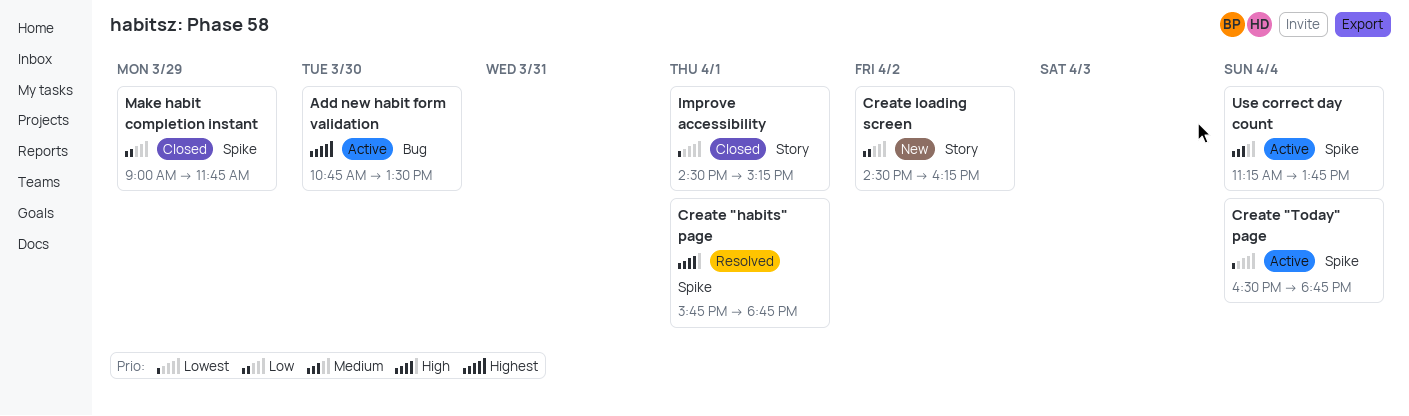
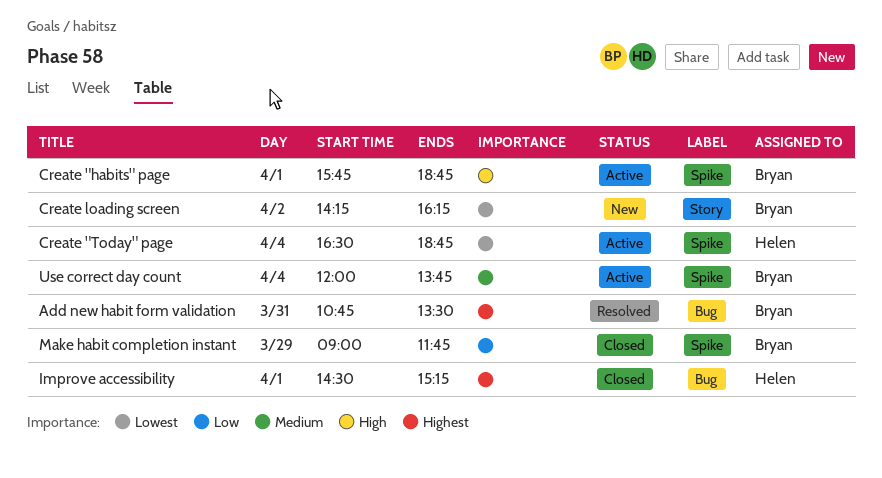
Add new habit form validation, status: Active -> Resolved
Add new habit form validation, day: Mar 30 -> Mar 31
Create "habits" page, status: Resolved -> Active
Create loading screen, priority: Low -> Lowest
Create loading screen, begins: 14:30 -> 14:15
Improve accessibility, priority: Lowest -> Highest
Improve accessibility, label: Story -> Bug
Use correct day count, begins: 11:15 -> 12:00

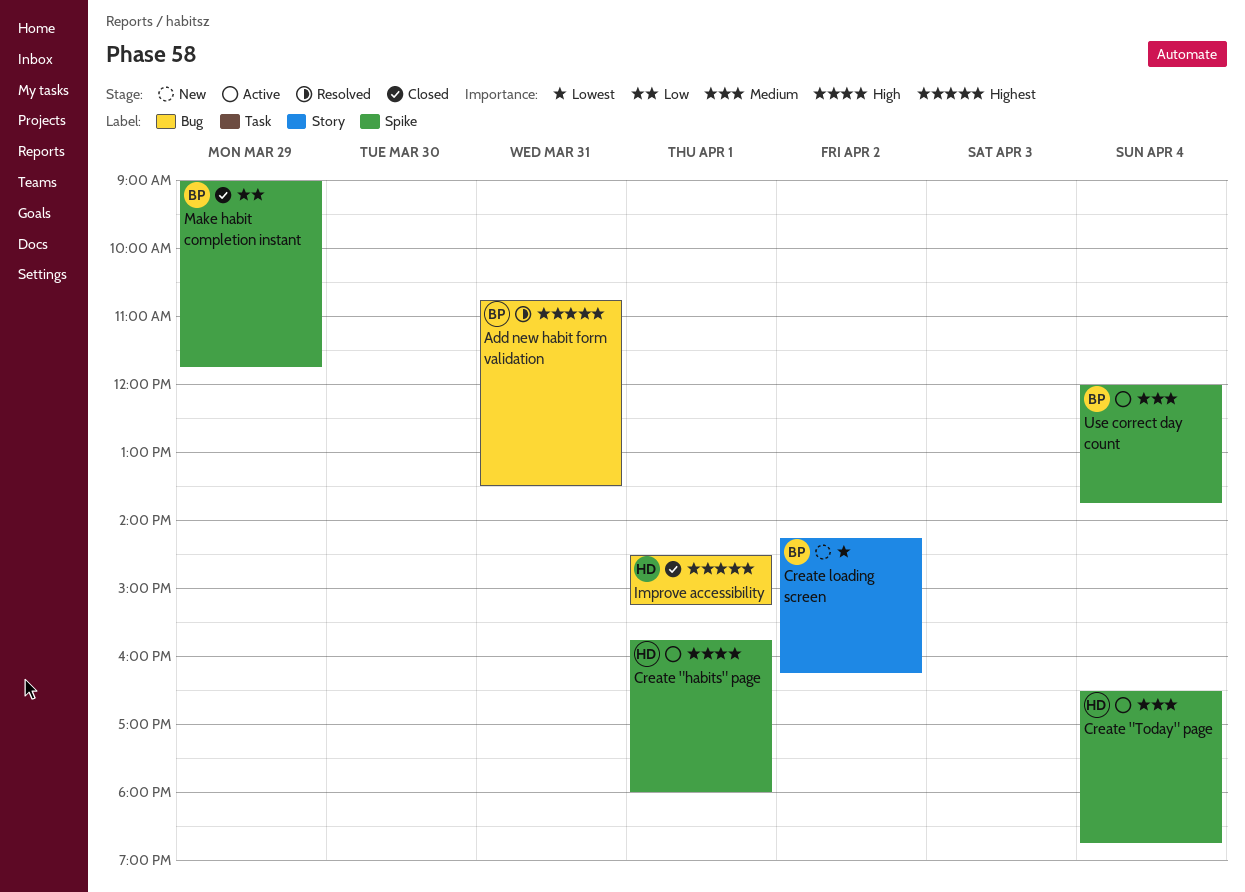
Create "habits" page, owner: Bryan -> Helen
Create "habits" page, ends: 18:45 -> 18:00
Create "Today" page, priority: Lowest -> Medium

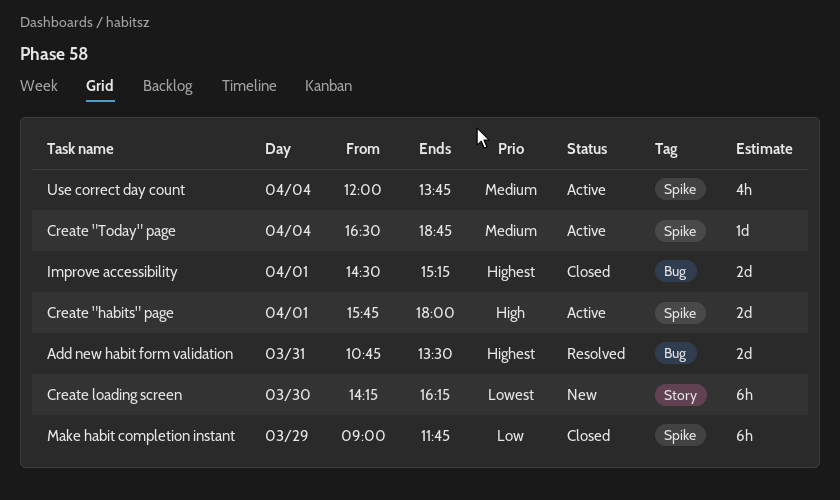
Create loading screen, day: Apr 2 -> Mar 30

